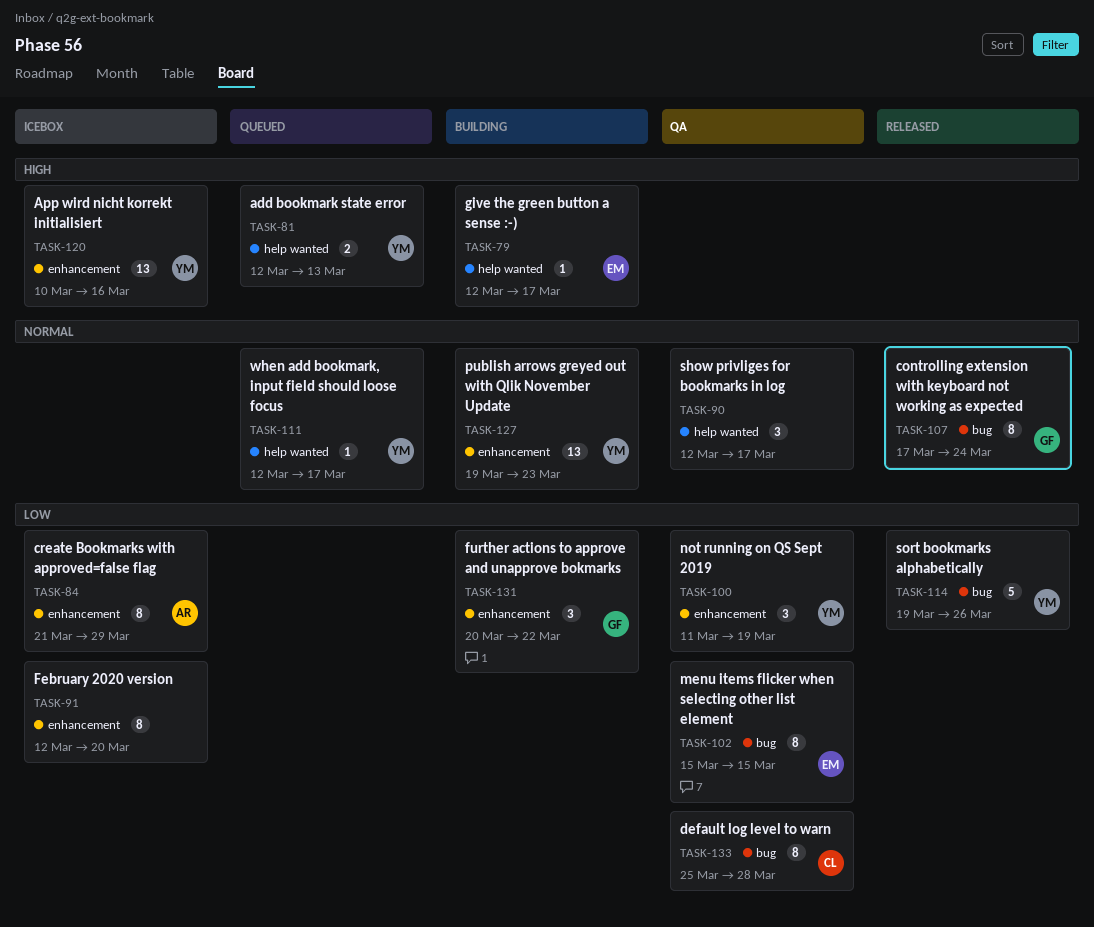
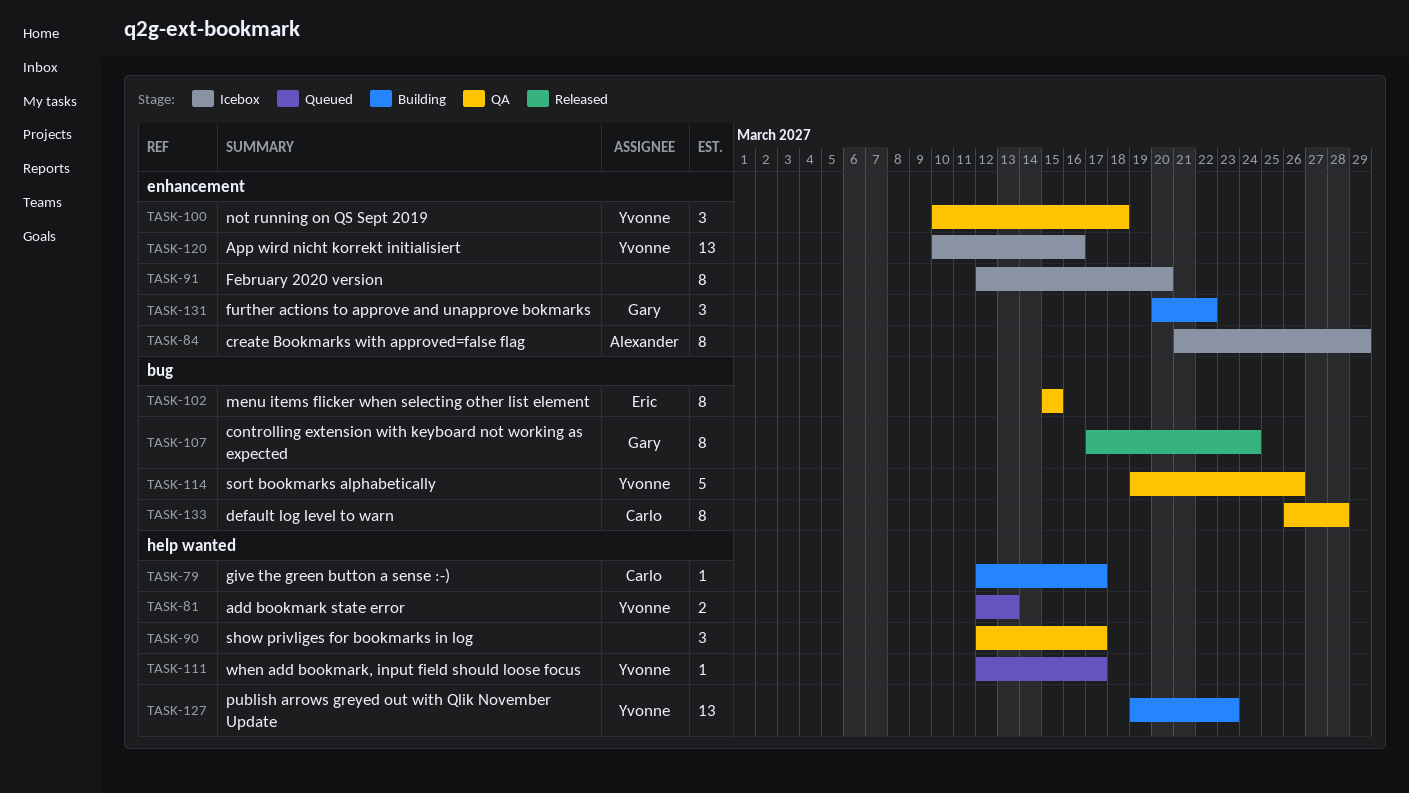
TASK-79, owner: Eric -> Carlo
TASK-100, start: Mar 11 -> Mar 10
TASK-100, due: Mar 19 -> Mar 18
TASK-114, status: Released -> QA
TASK-127, label: enhancement -> help wanted
TASK-133, start: Mar 25 -> Mar 26

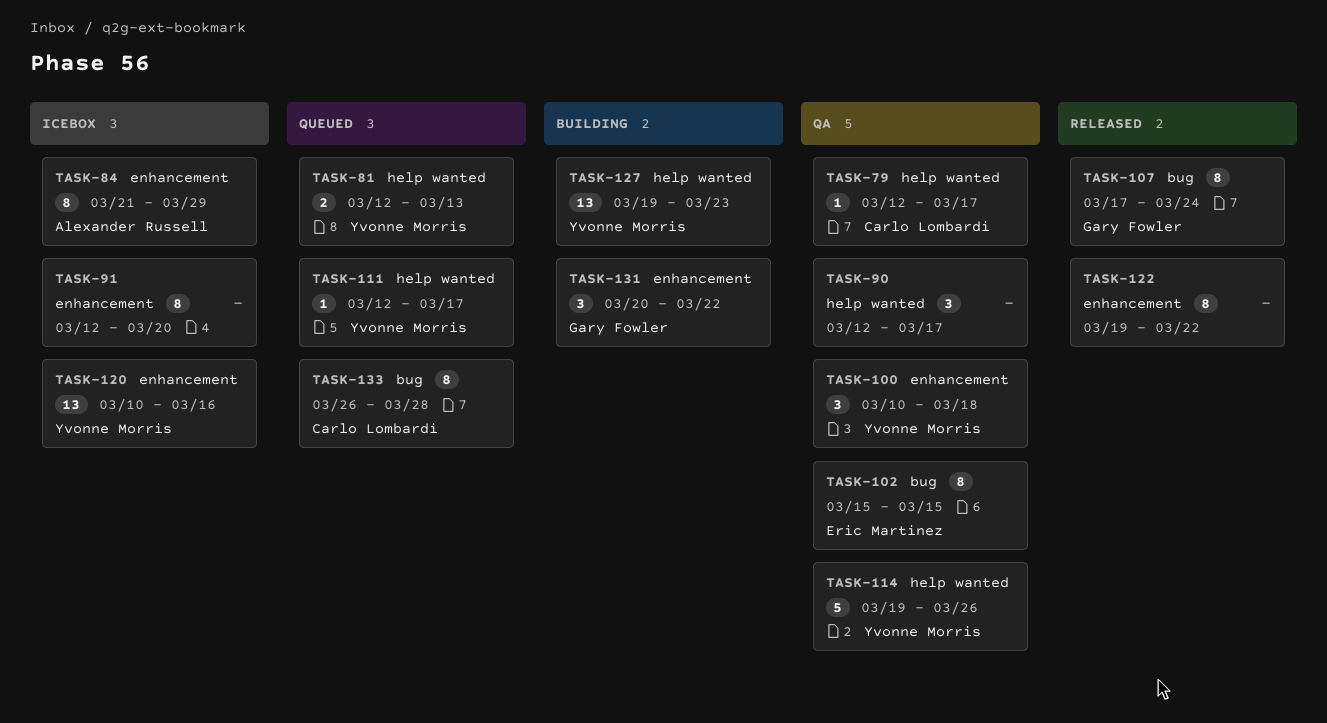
TASK-79, status: Building -> QA
TASK-114, label: bug -> help wanted
TASK-122: none -> present
TASK-133, status: QA -> Queued

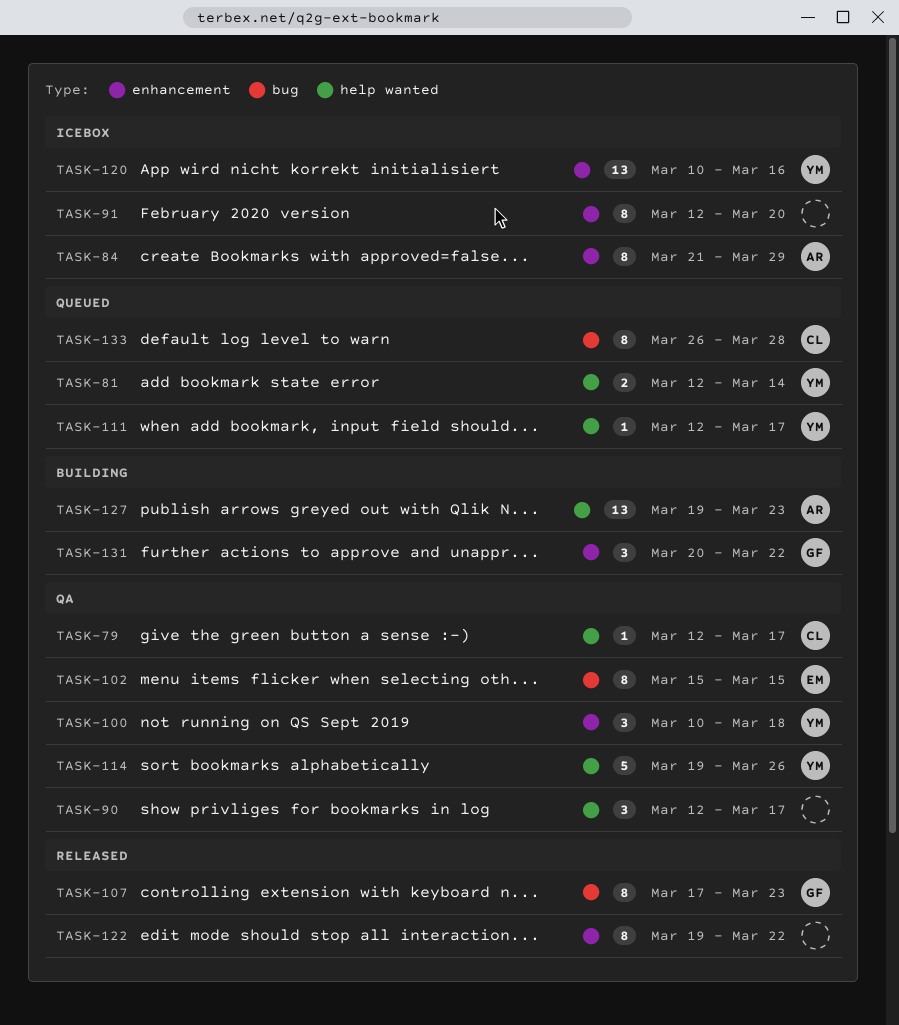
TASK-81, due: Mar 13 -> Mar 14
TASK-107, due: Mar 24 -> Mar 23
TASK-127, owner: Yvonne Morris -> Alexander Russell

